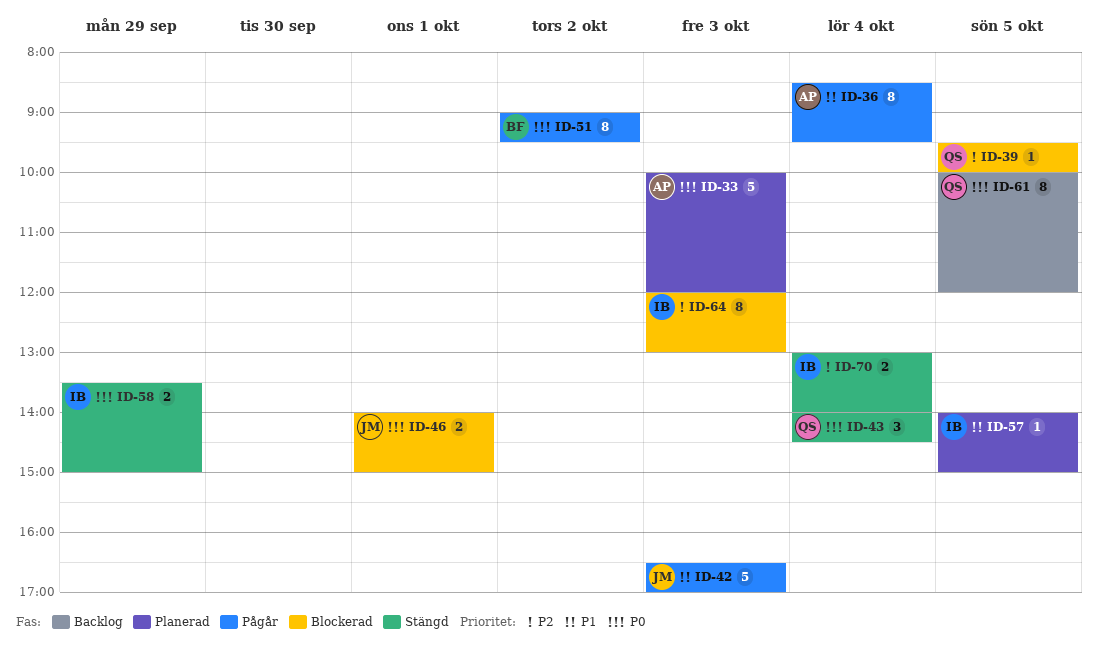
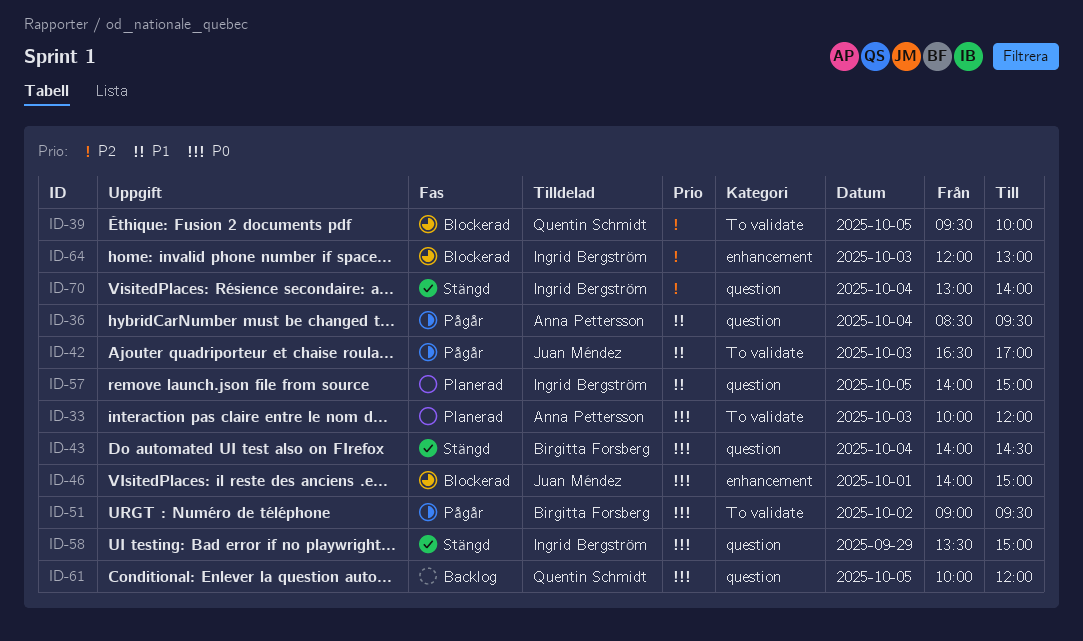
ID-43, owner: Quentin Schmidt -> Birgitta Forsberg

